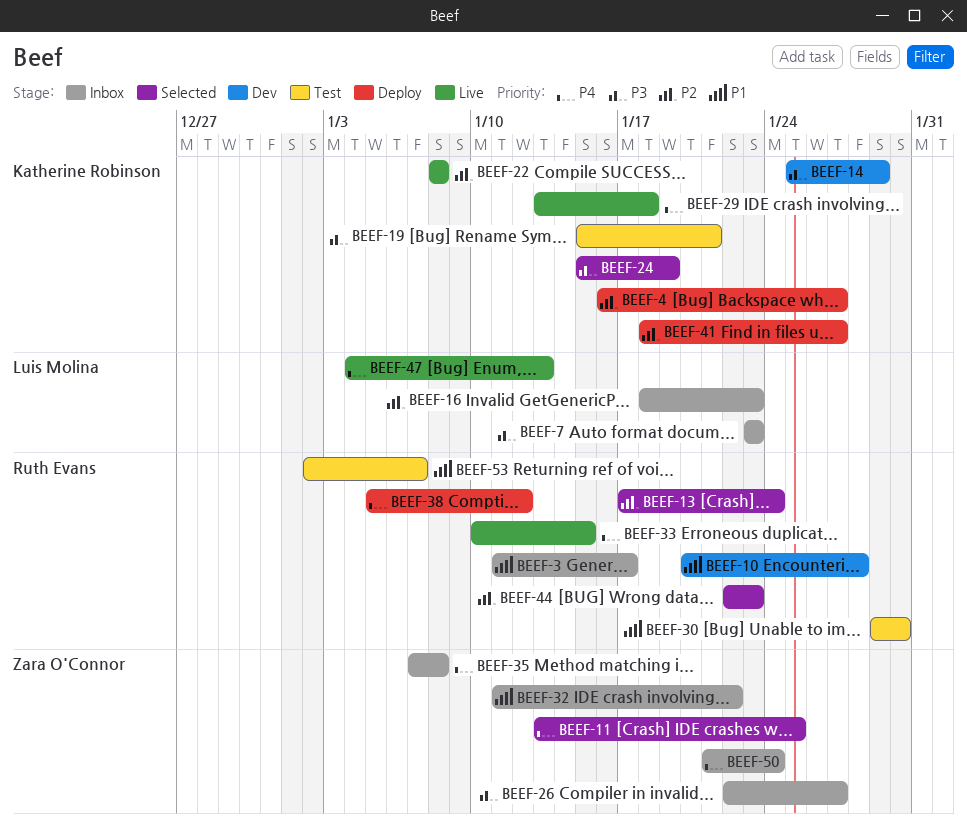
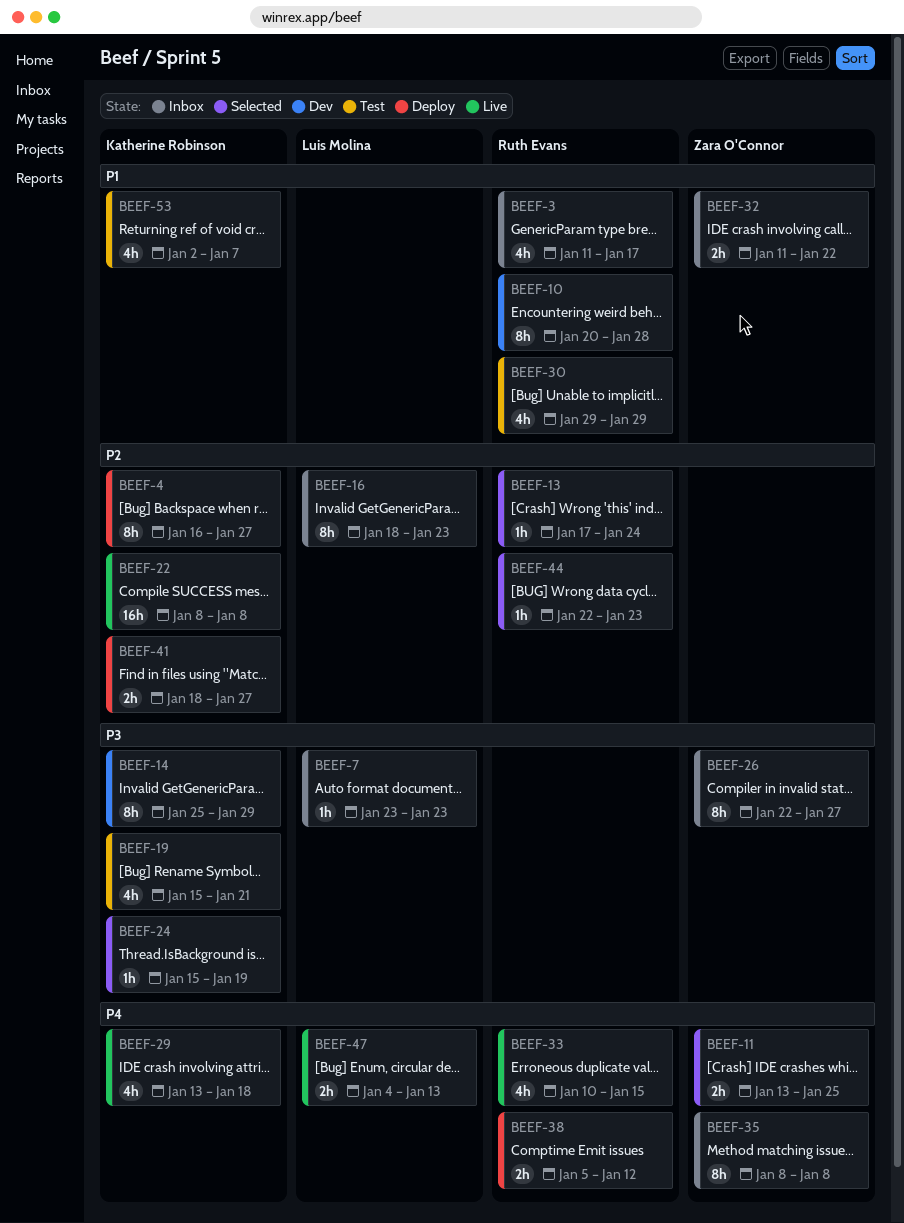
BEEF-30, due: Jan 30 -> Jan 29
BEEF-35, start: Jan 7 -> Jan 8
BEEF-50: present -> none
BEEF-53, owner: Ruth Evans -> Katherine Robinson

